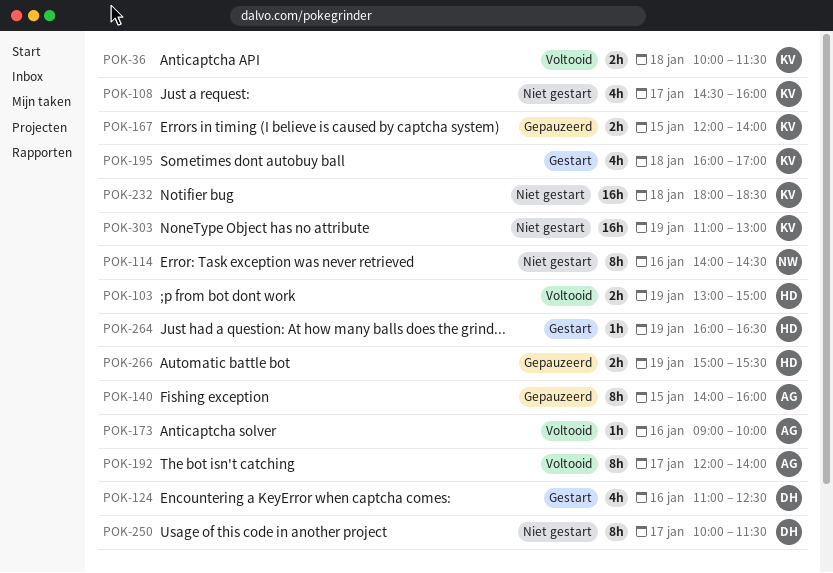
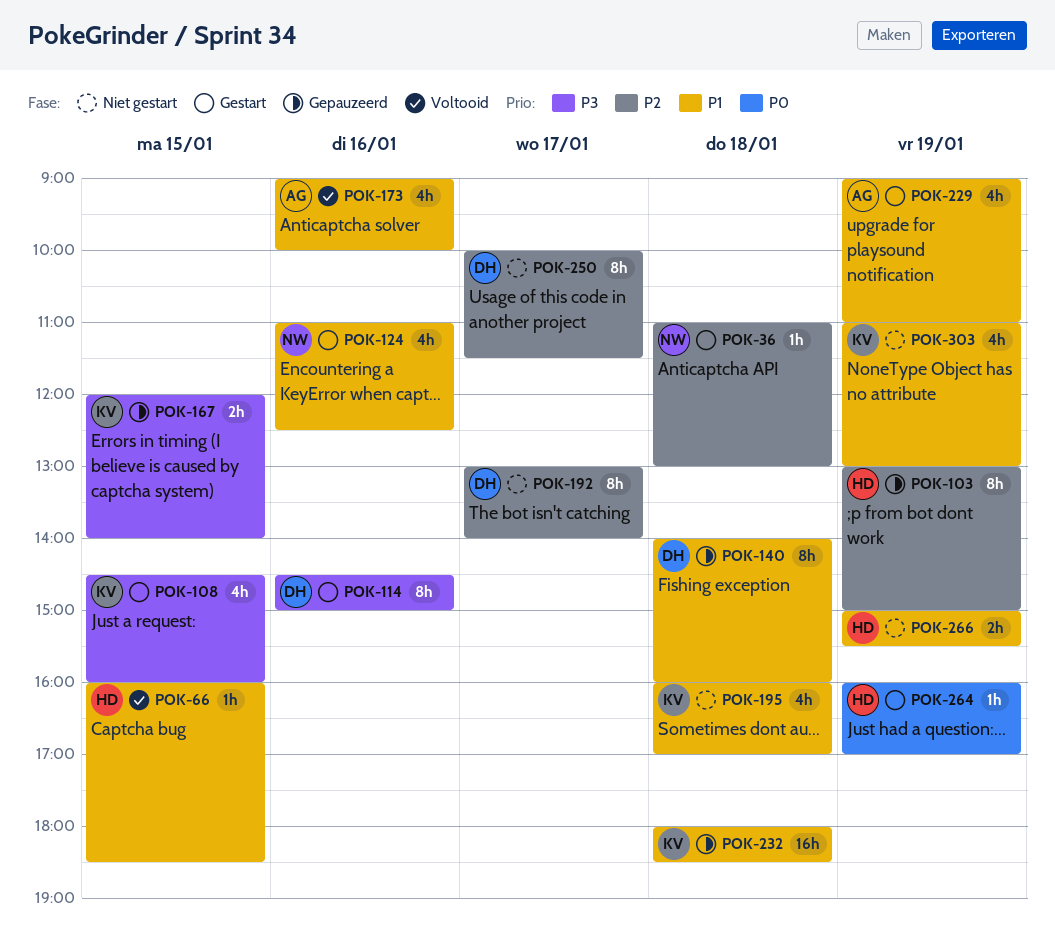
POK-36, status: Voltooid -> Gestart
POK-36, owner: KV -> NW
POK-36, estimate: 2h -> 1h
POK-36, begins: 10:00 -> 11:00
POK-36, ends: 11:30 -> 13:00
POK-66: none -> present
POK-103, status: Voltooid -> Gepauzeerd
POK-103, estimate: 2h -> 8h
POK-108, status: Niet gestart -> Gestart
POK-108, day: Jan 17 -> Jan 15
POK-114, status: Niet gestart -> Gestart
POK-114, owner: NW -> DH
POK-114, begins: 14:00 -> 14:30
POK-114, ends: 14:30 -> 15:00
POK-124, owner: DH -> NW
POK-140, owner: AG -> DH
POK-140, day: Jan 15 -> Jan 18
POK-173, estimate: 1h -> 4h
POK-192, status: Voltooid -> Niet gestart
POK-192, owner: AG -> DH
POK-192, begins: 12:00 -> 13:00
POK-195, status: Gestart -> Niet gestart
POK-229: none -> present
POK-232, status: Niet gestart -> Gepauzeerd
POK-264, ends: 16:30 -> 17:00
POK-266, status: Gepauzeerd -> Niet gestart
POK-303, estimate: 16h -> 4h

